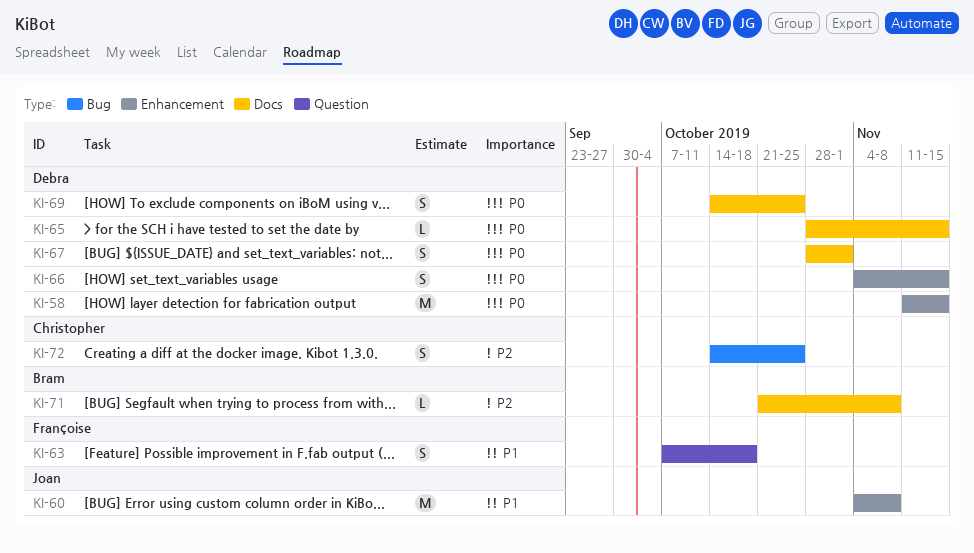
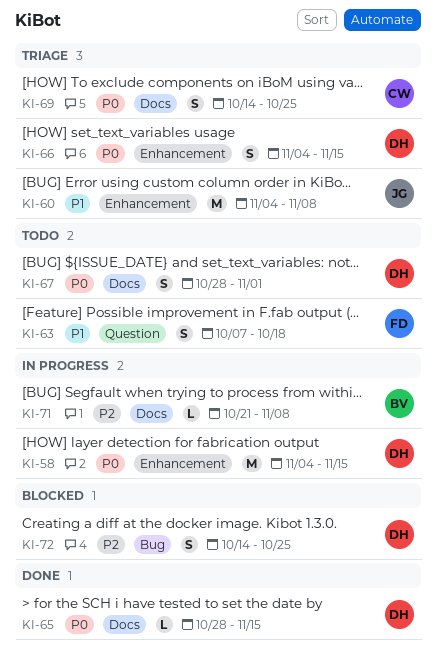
KI-58, start: Nov 11 -> Nov 4
KI-69, owner: Debra -> Christopher
KI-72, owner: Christopher -> Debra

